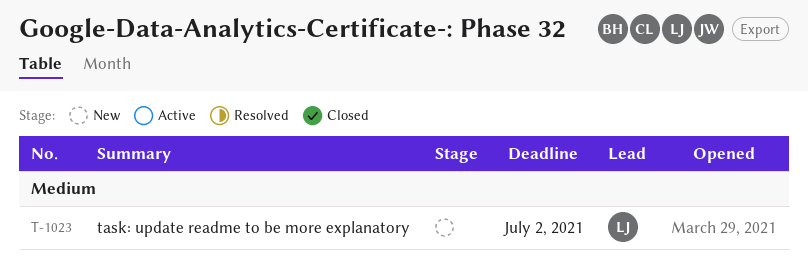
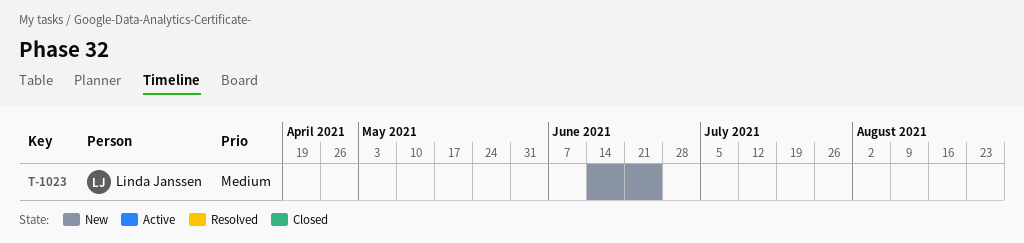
T-1023, due: Jul 2 -> Jun 25

